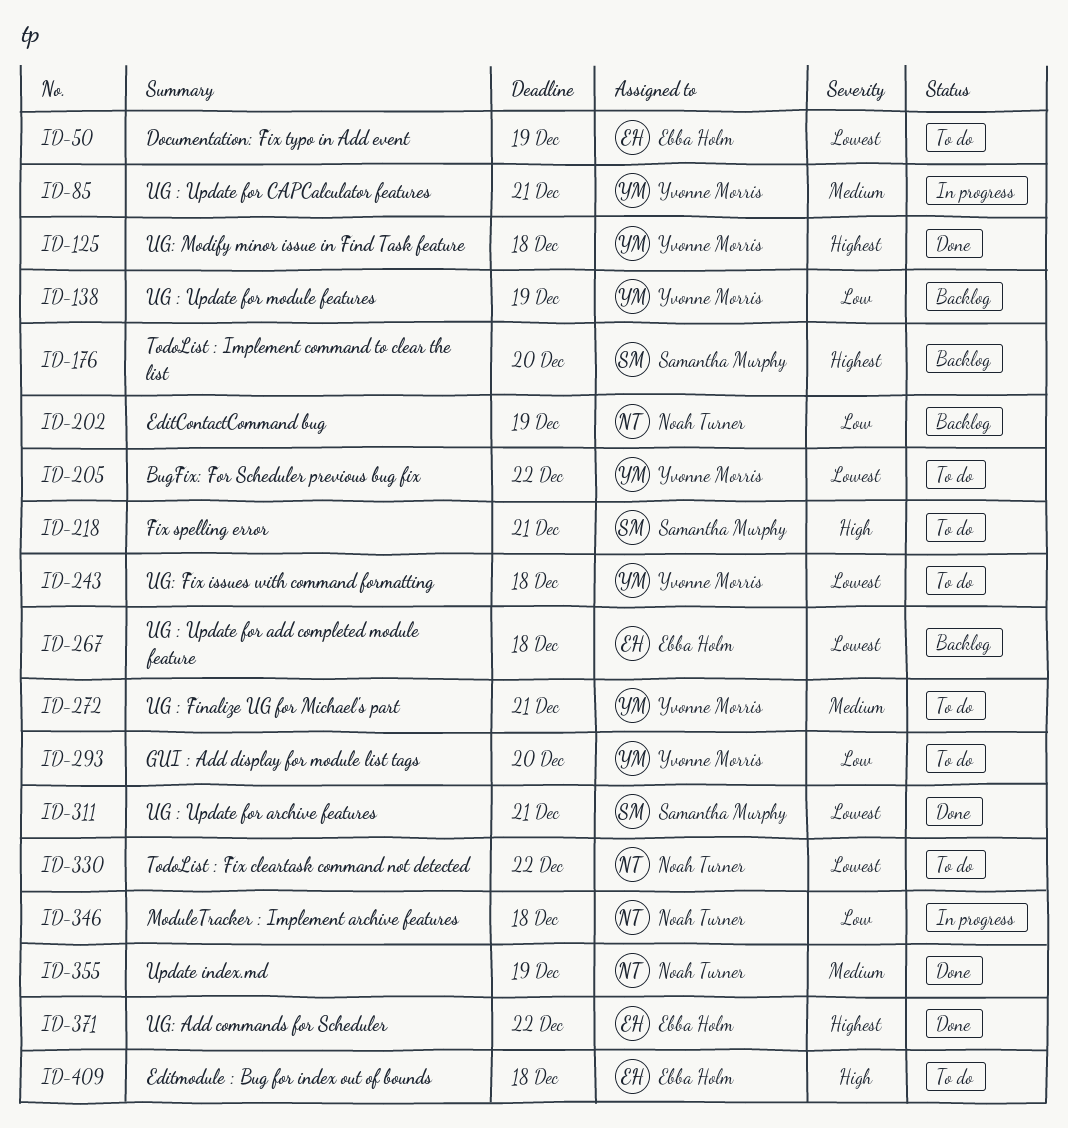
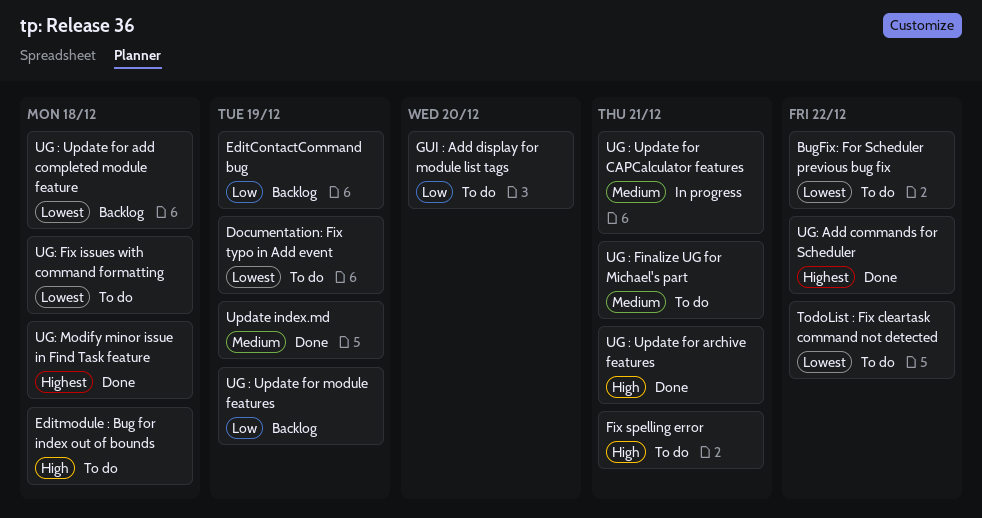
ModuleTracker : Implement archive features: present -> none
TodoList : Implement command to clear the list: present -> none
UG : Update for archive features, priority: Lowest -> High

